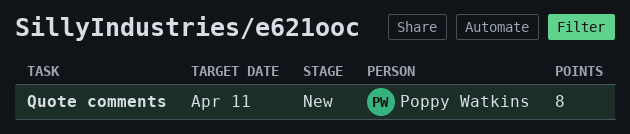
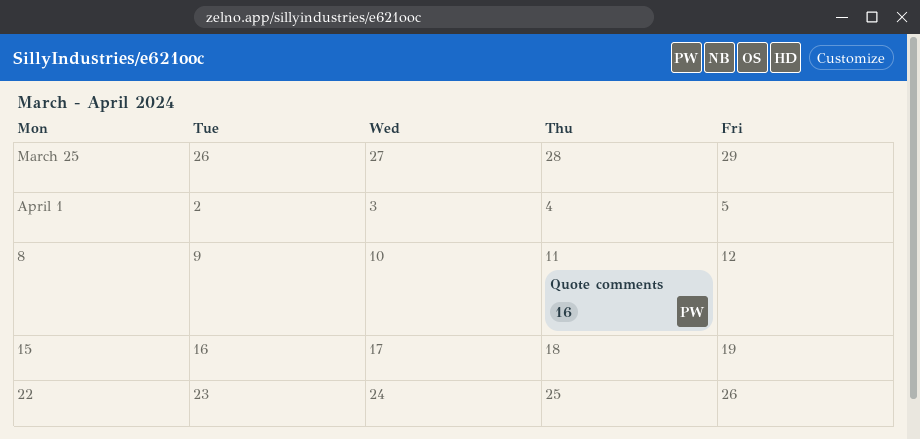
Quote comments, estimate: 8 -> 16

